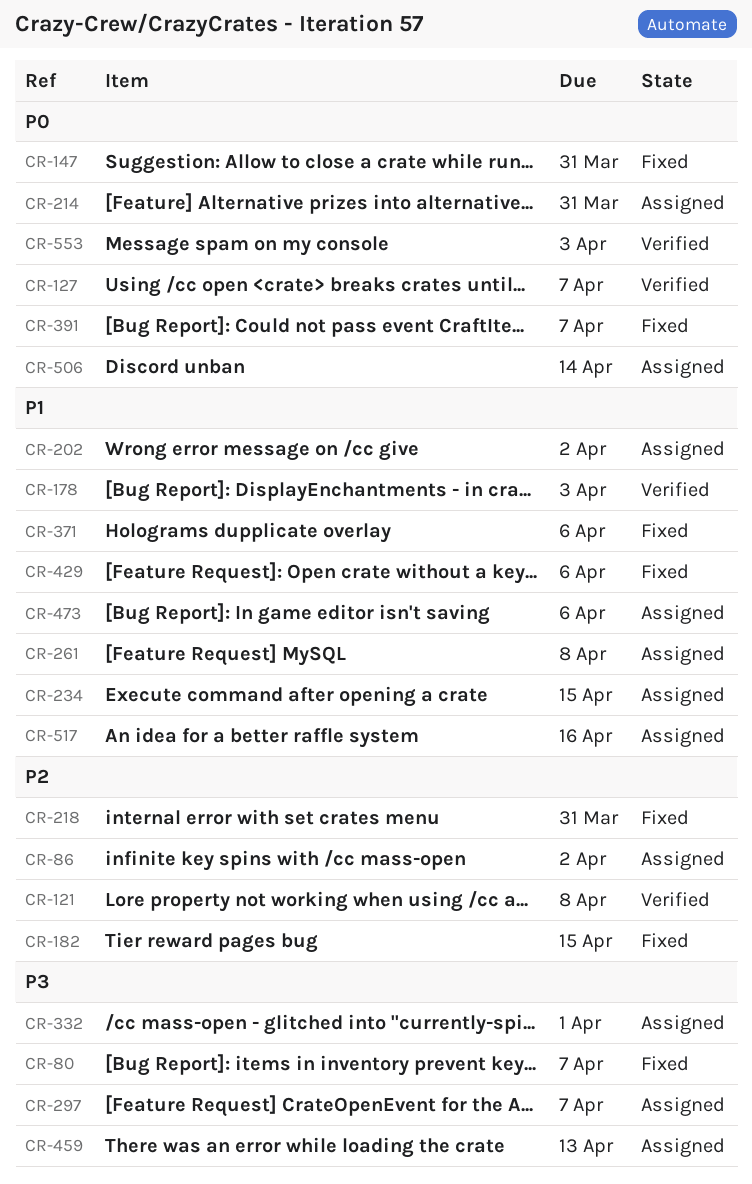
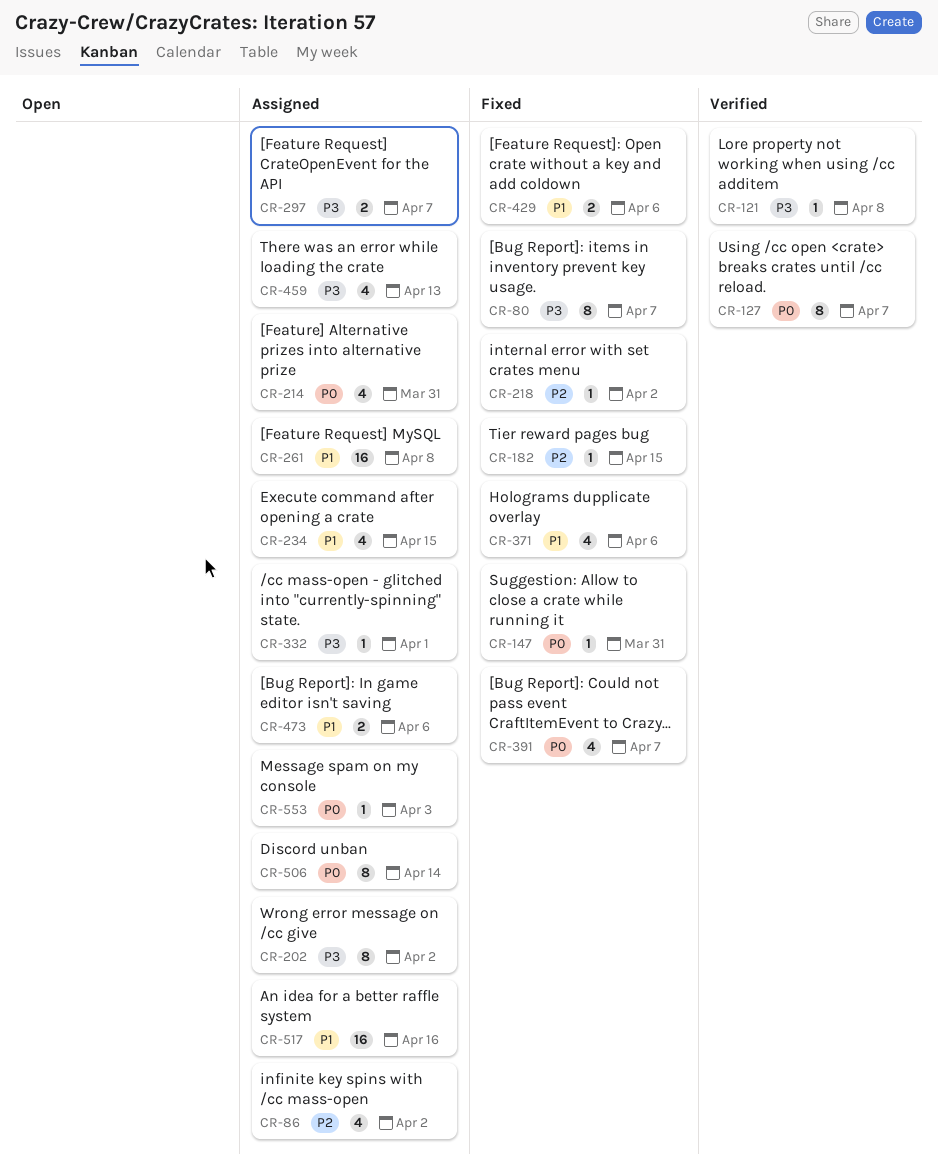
CR-121, priority: P2 -> P3
CR-178: present -> none
CR-202, priority: P1 -> P3
CR-218, due: Mar 31 -> Apr 2
CR-553, status: Verified -> Assigned

